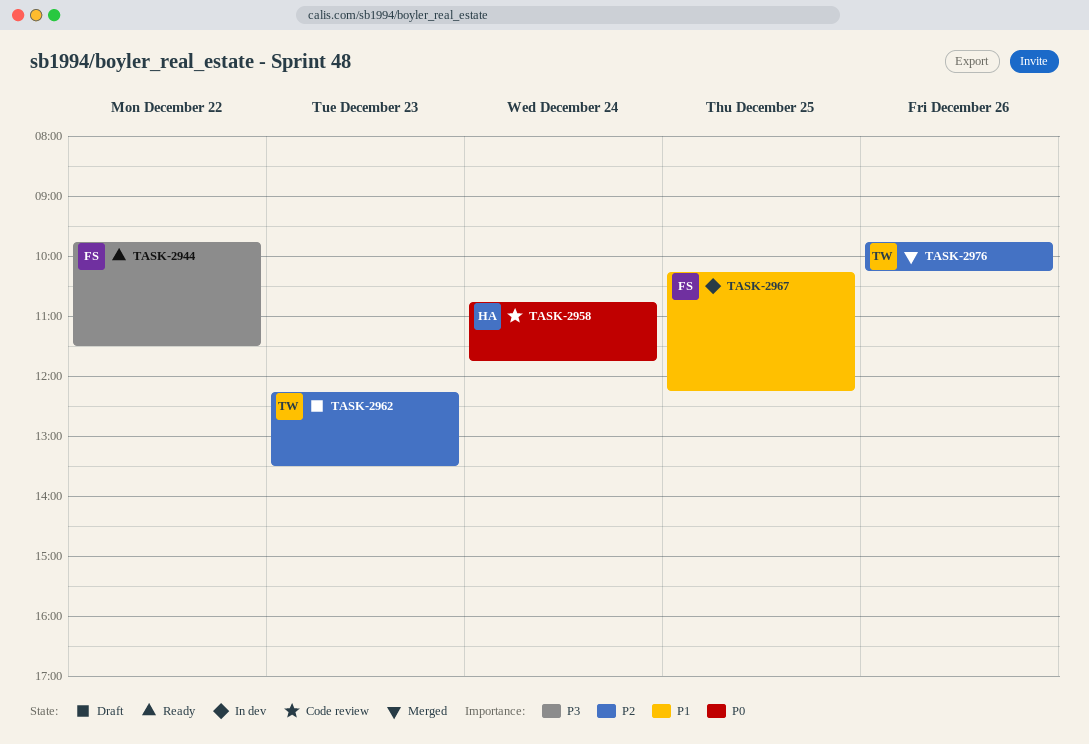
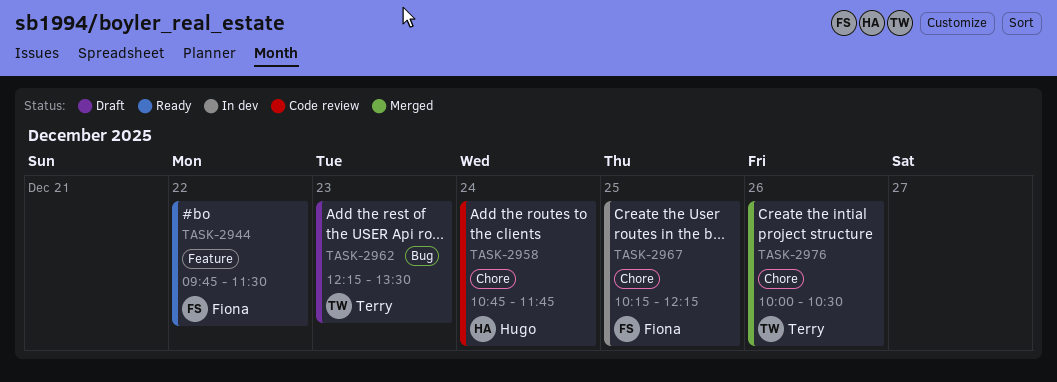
TASK-2976, begins: 09:45 -> 10:00
TASK-2976, ends: 10:15 -> 10:30

